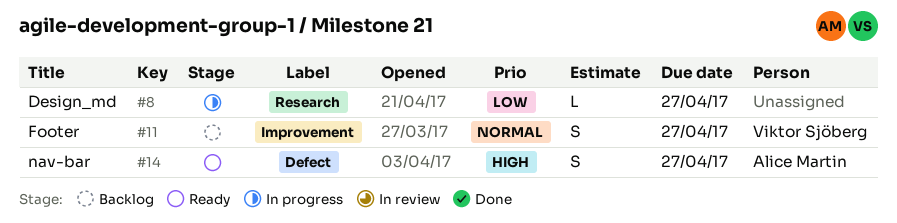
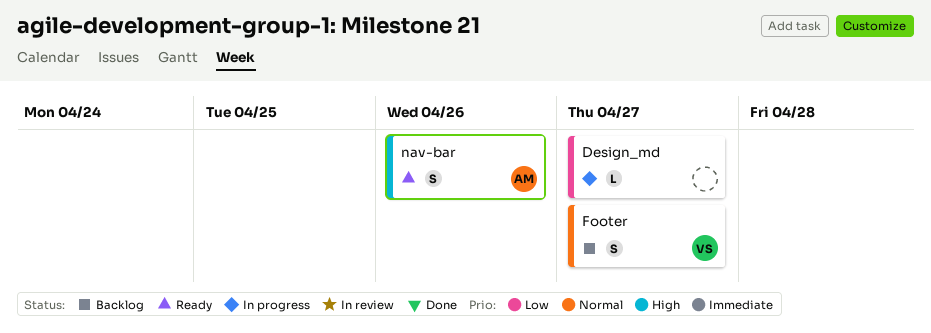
nav-bar, due: Apr 27 -> Apr 26

